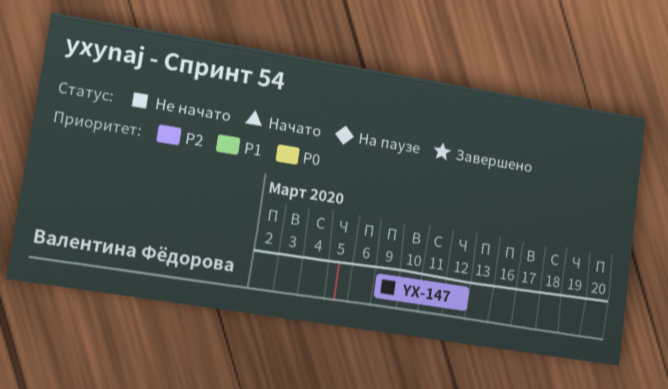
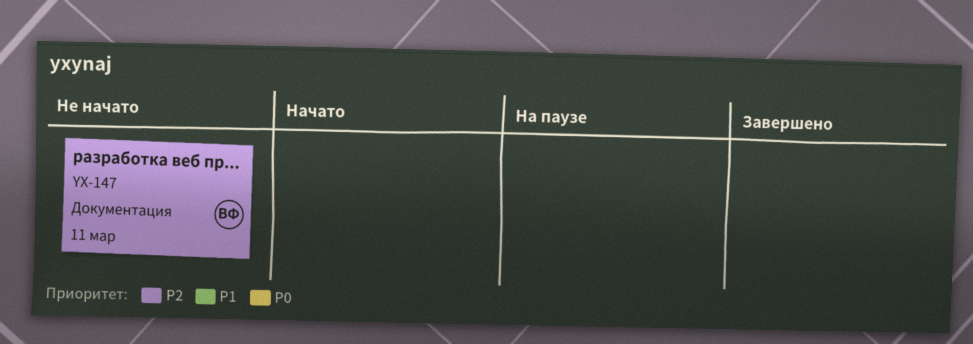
YX-147, due: Mar 12 -> Mar 11

